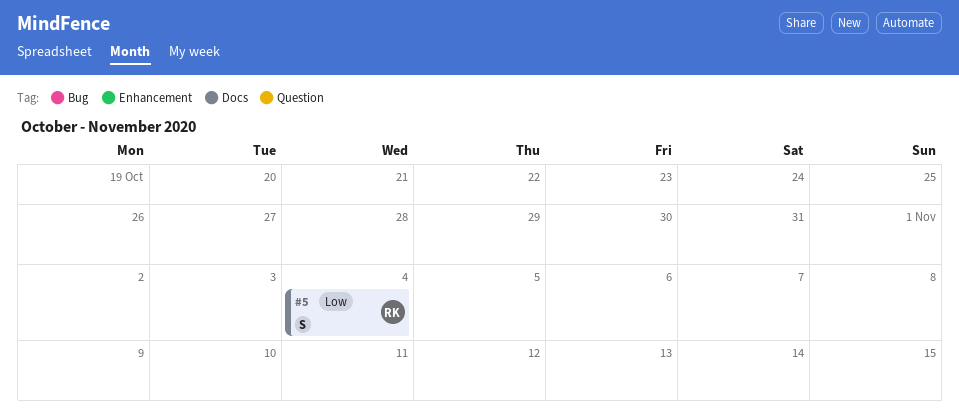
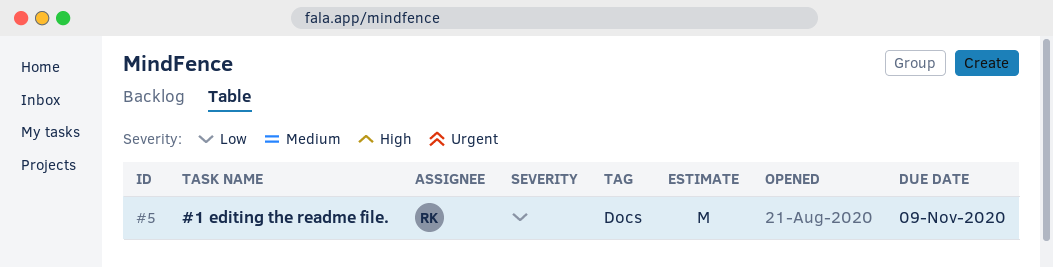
#5, estimate: S -> M
#5, due: Nov 4 -> Nov 9

